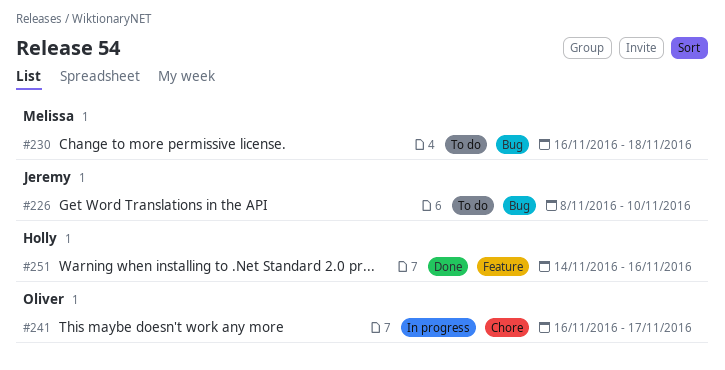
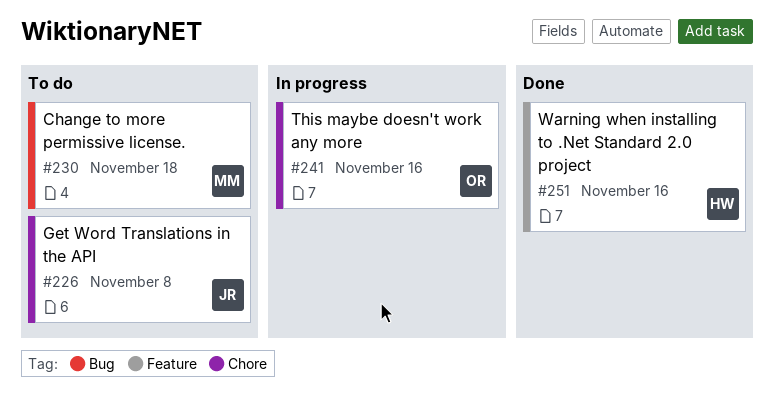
#226, label: Bug -> Chore
#226, due: Nov 10 -> Nov 8
#241, due: Nov 17 -> Nov 16

